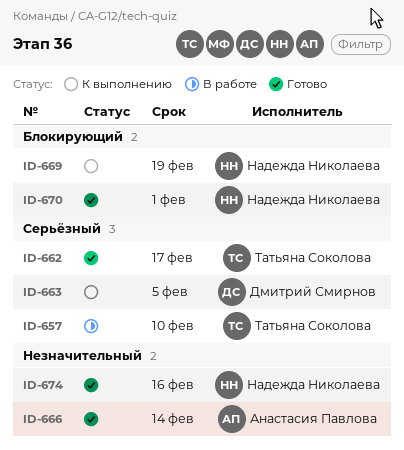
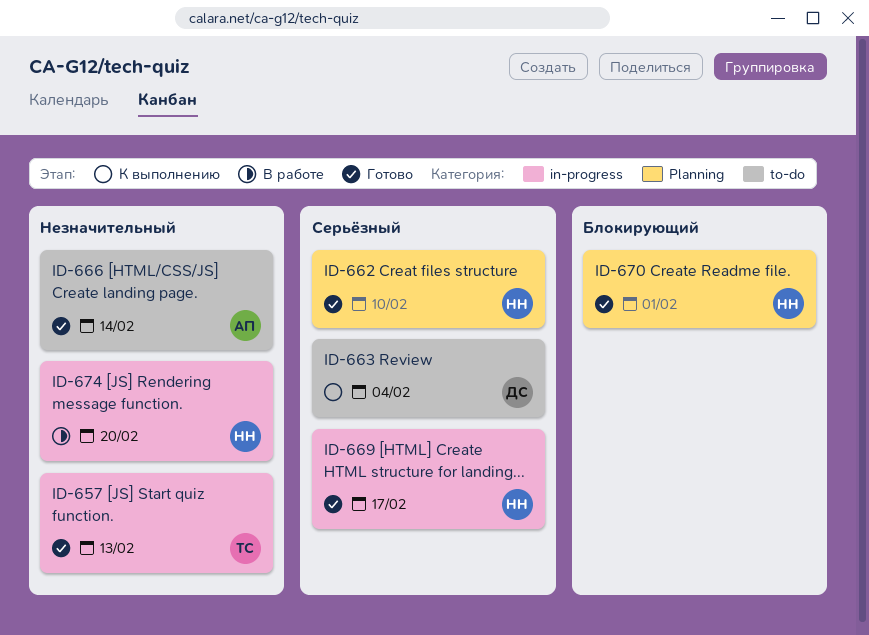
ID-657, status: В работе -> Готово
ID-657, priority: Серьёзный -> Незначительный
ID-657, due: Feb 10 -> Feb 13
ID-662, owner: Татьяна Соколова -> Надежда Николаева
ID-662, due: Feb 17 -> Feb 10
ID-663, due: Feb 5 -> Feb 4
ID-669, status: К выполнению -> Готово
ID-669, priority: Блокирующий -> Серьёзный
ID-669, due: Feb 19 -> Feb 17
ID-674, status: Готово -> В работе
ID-674, due: Feb 16 -> Feb 20

